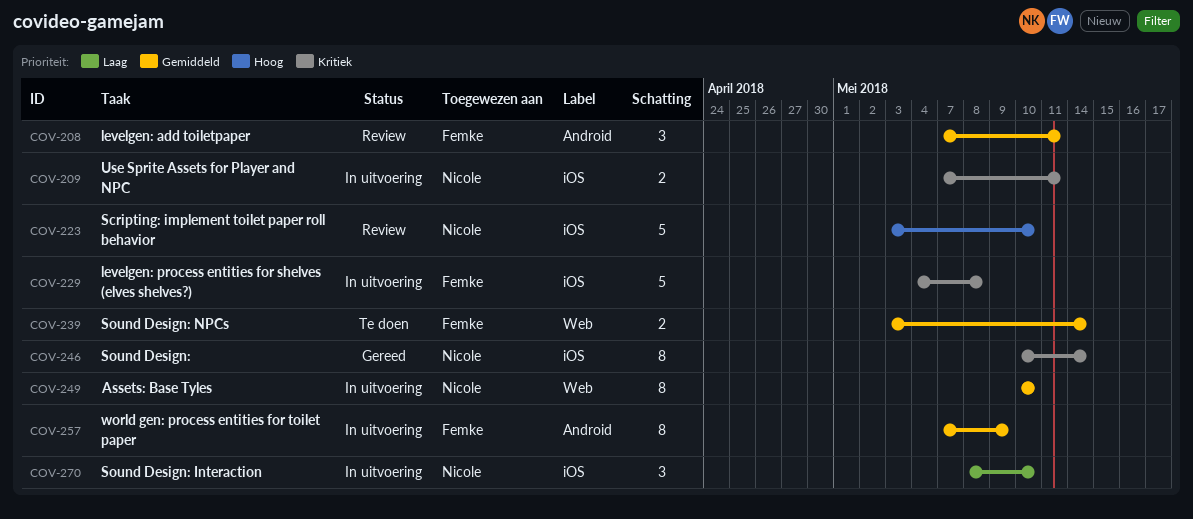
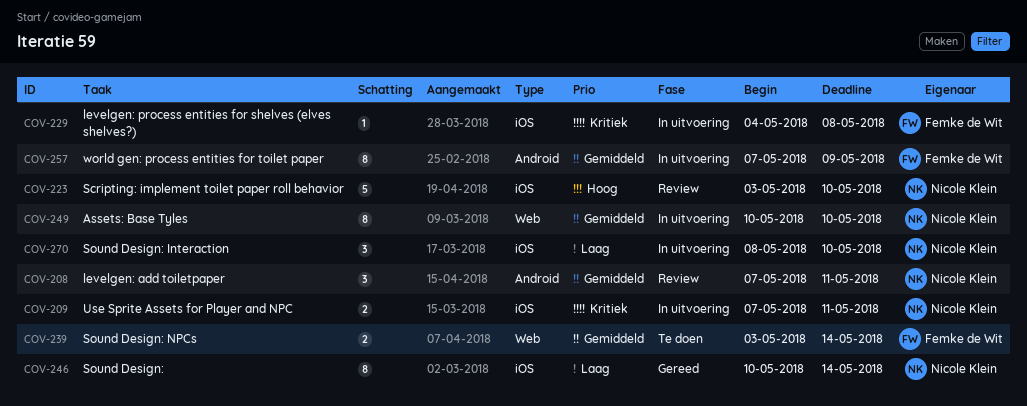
COV-208, owner: Femke de Wit -> Nicole Klein
COV-229, estimate: 5 -> 1
COV-246, priority: Kritiek -> Laag

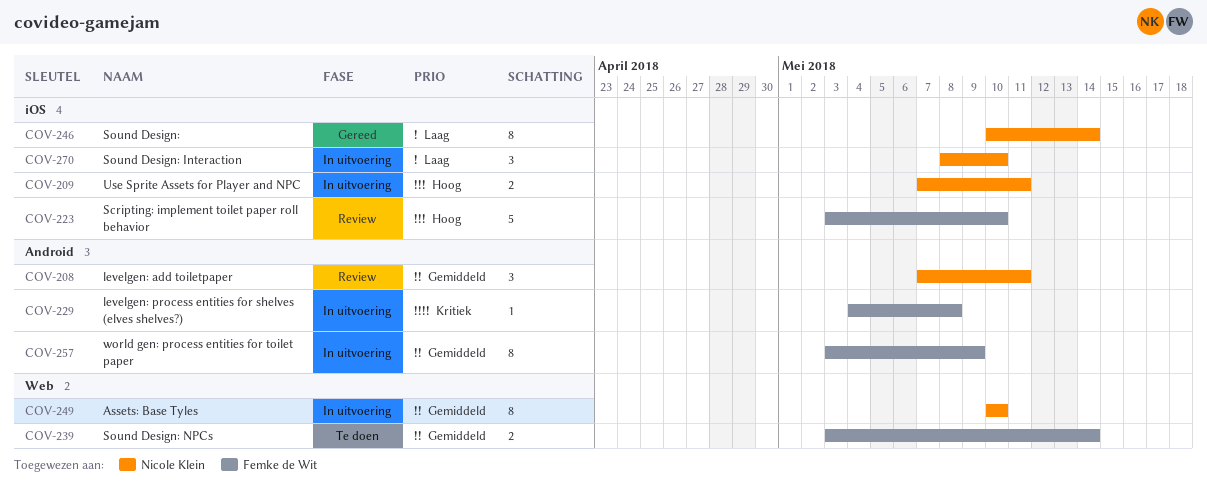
COV-209, priority: Kritiek -> Hoog
COV-223, owner: Nicole Klein -> Femke de Wit
COV-229, label: iOS -> Android
COV-257, start: May 7 -> May 3

